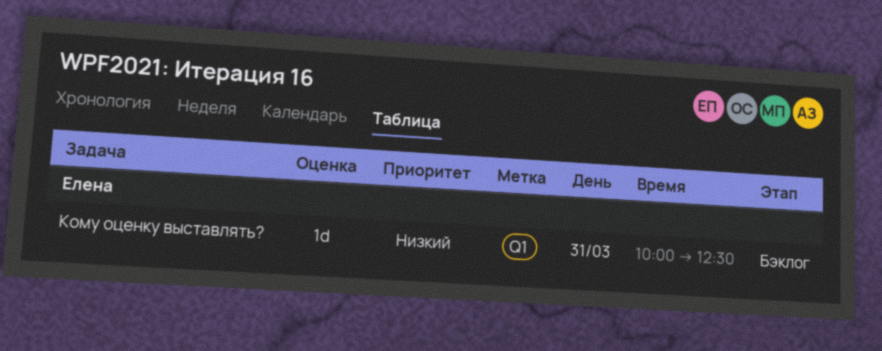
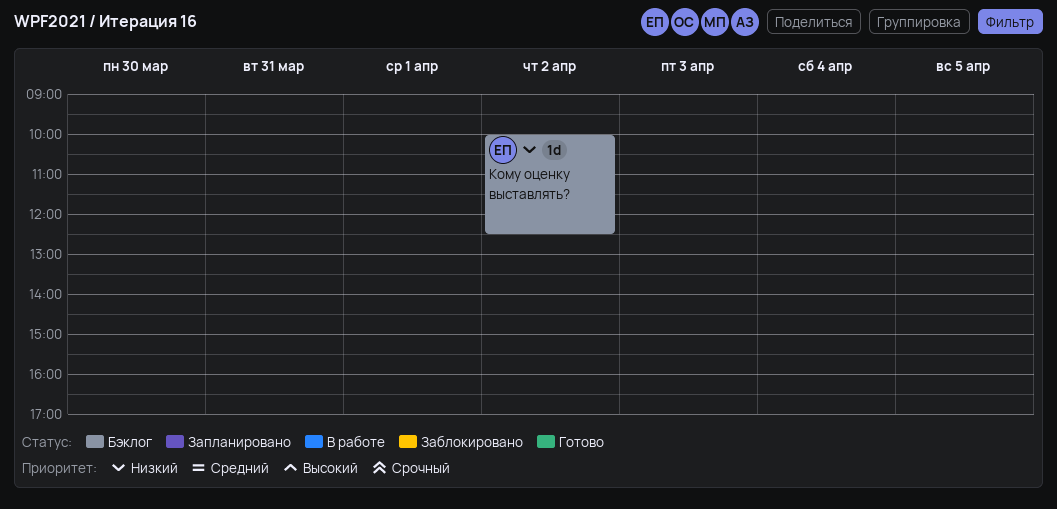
Кому оценку выставлять?, day: Mar 31 -> Apr 2

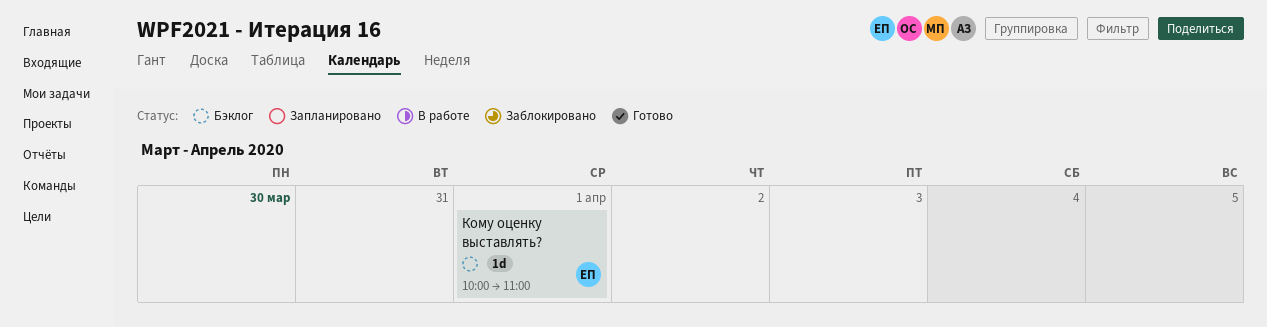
Кому оценку выставлять?, day: Apr 2 -> Apr 1
Кому оценку выставлять?, ends: 12:30 -> 11:00

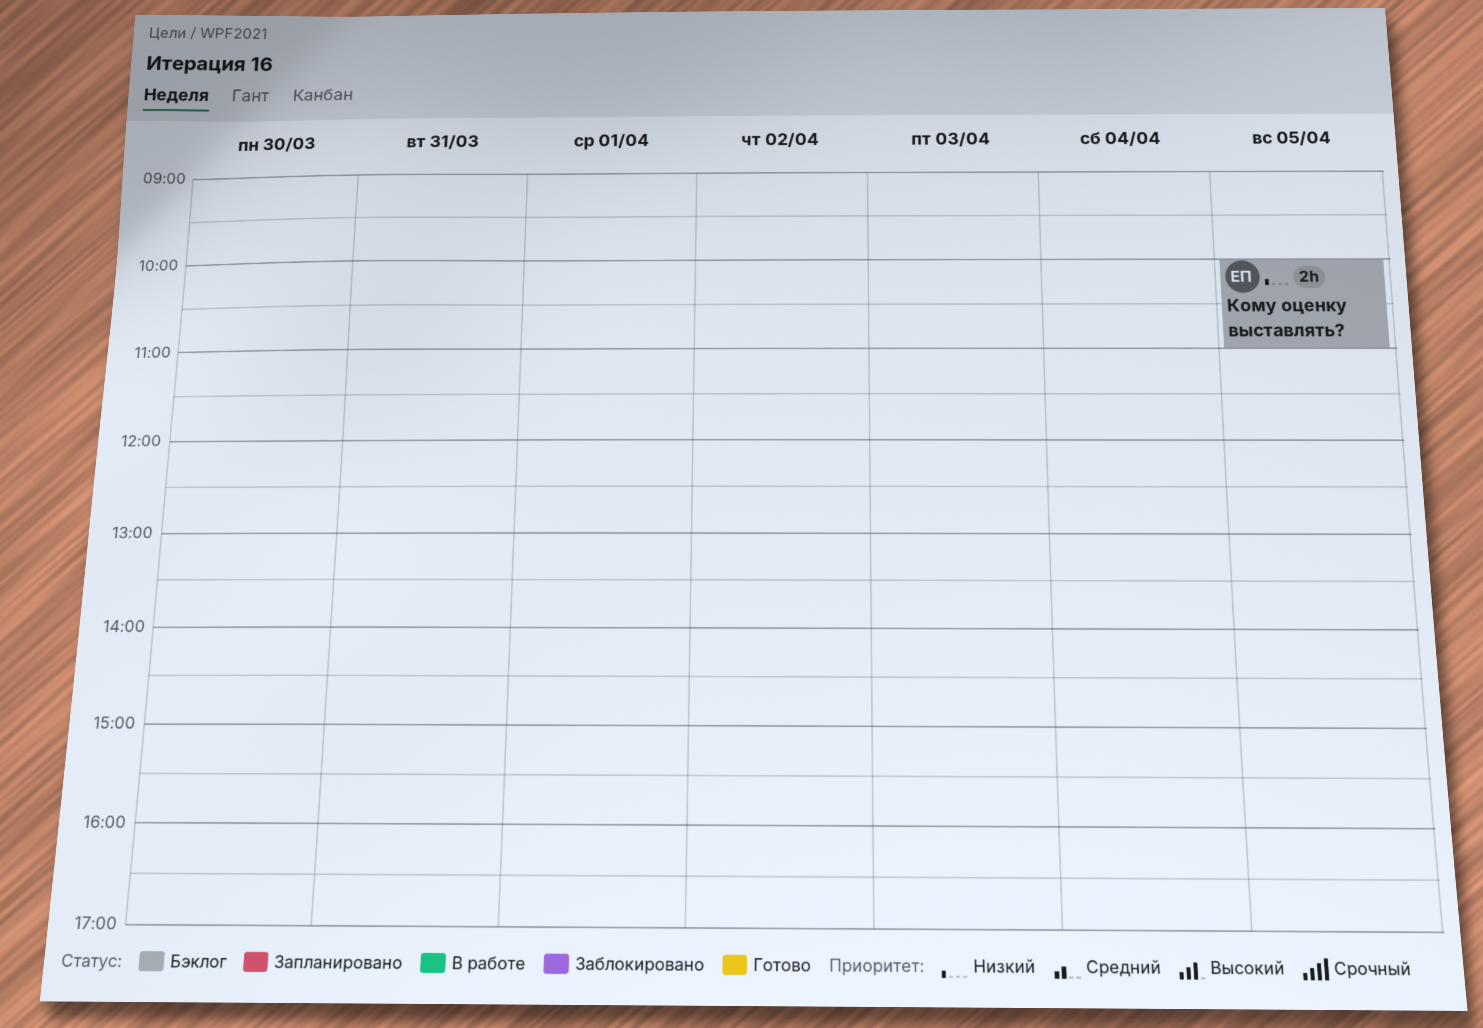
Кому оценку выставлять?, estimate: 1d -> 2h
Кому оценку выставлять?, day: Apr 1 -> Apr 5

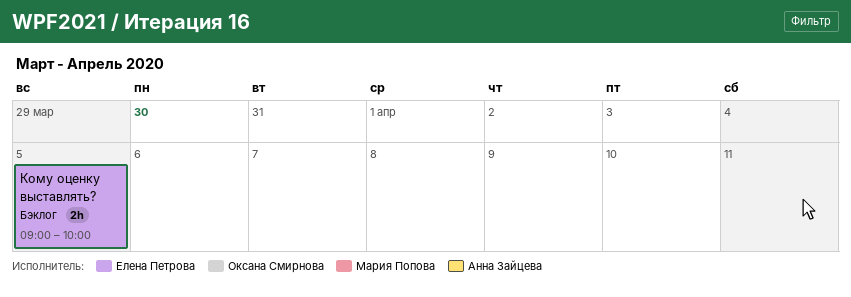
Кому оценку выставлять?, begins: 10:00 -> 09:00
Кому оценку выставлять?, ends: 11:00 -> 10:00

